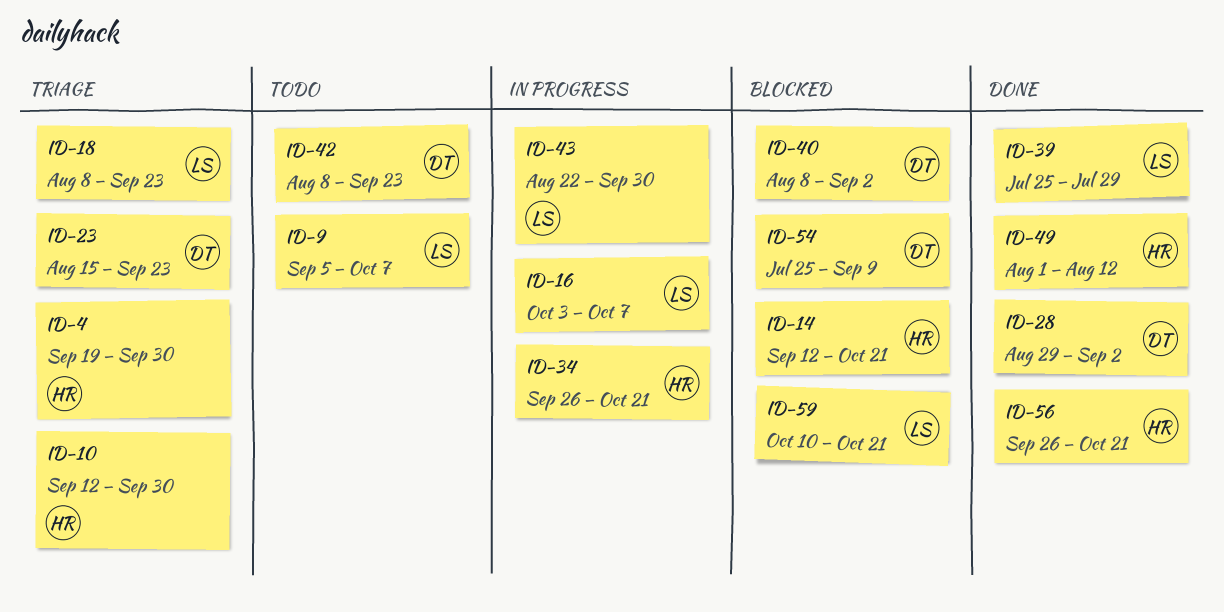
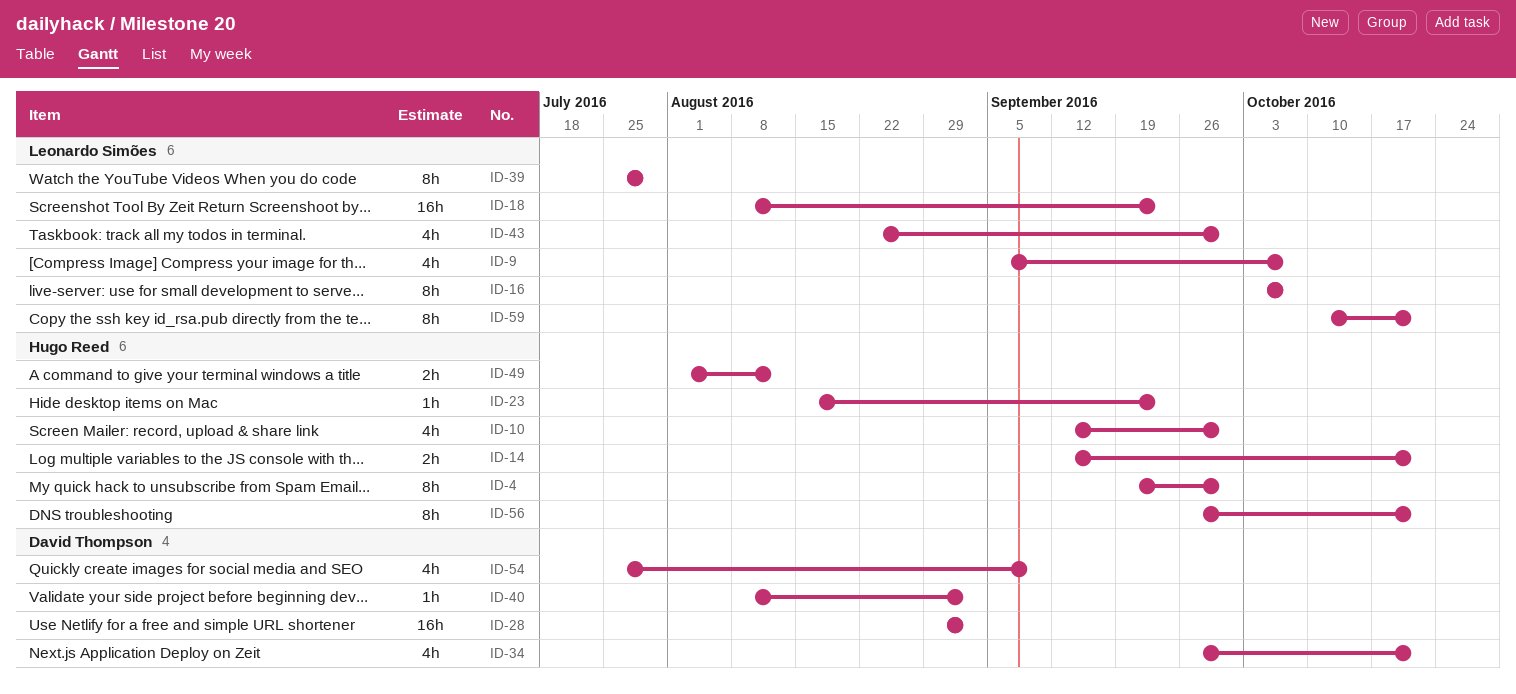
ID-23, owner: David Thompson -> Hugo Reed
ID-34, owner: Hugo Reed -> David Thompson
ID-42: present -> none

